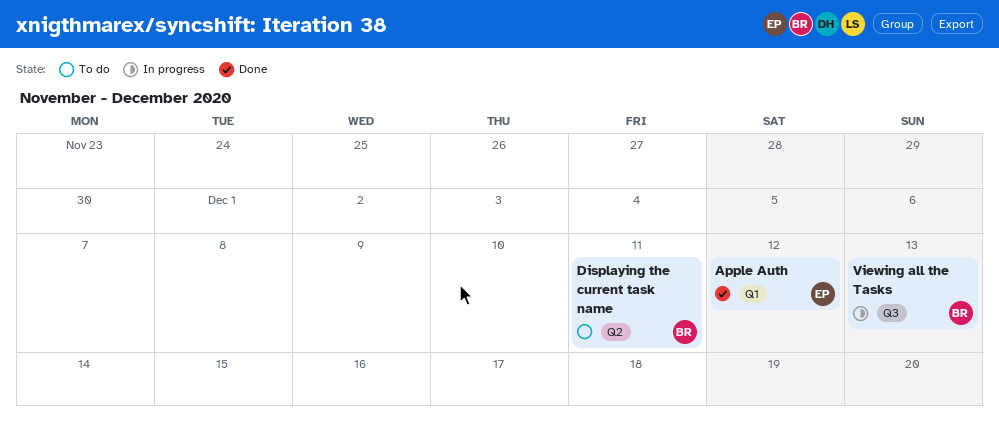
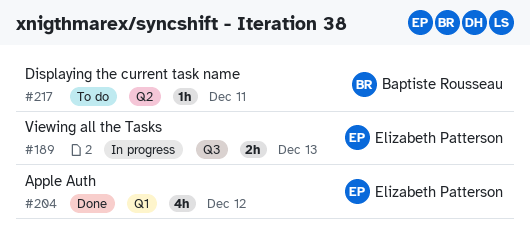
Viewing all the Tasks, owner: Baptiste Rousseau -> Elizabeth Patterson

